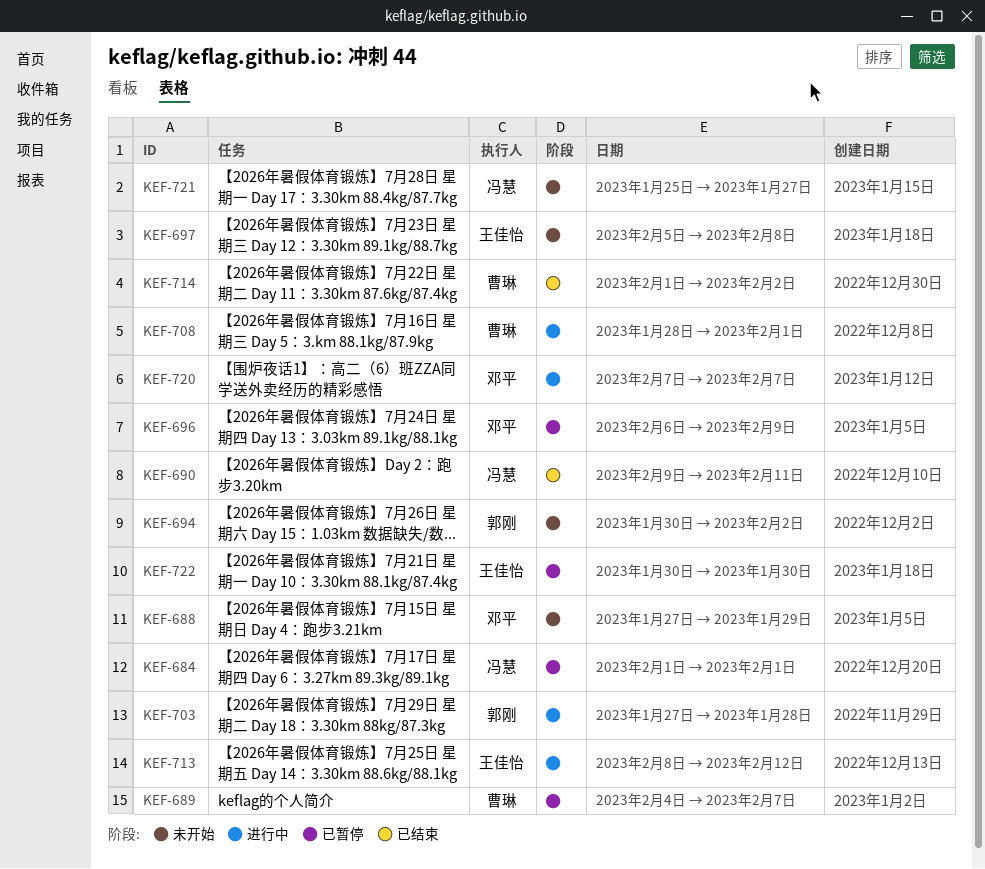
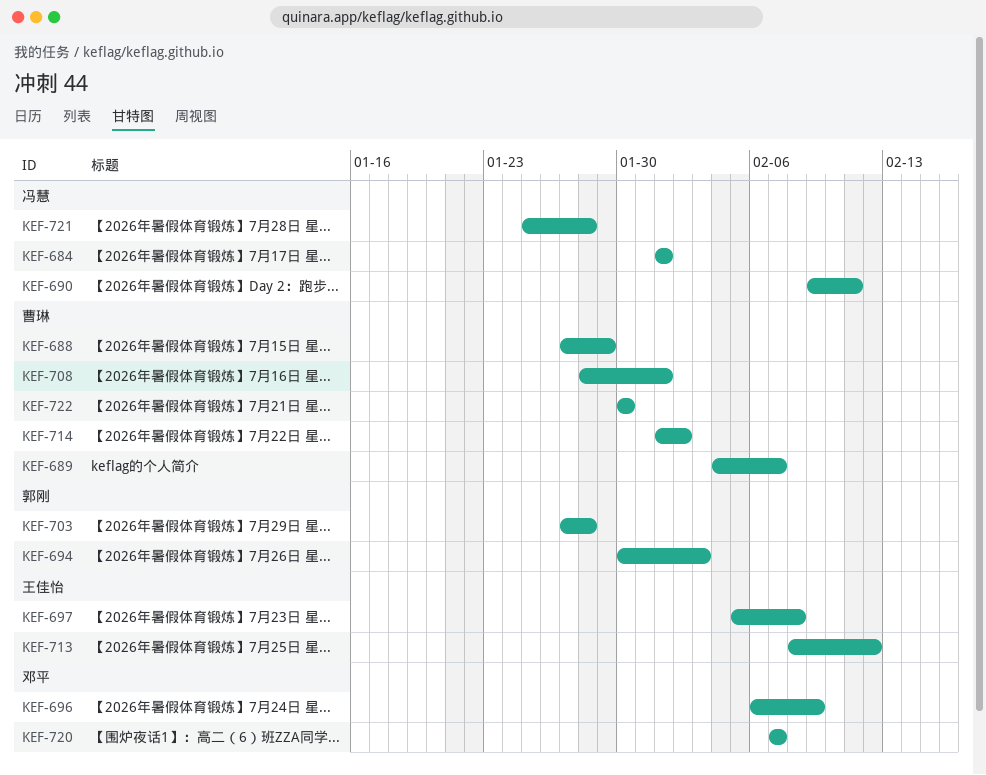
KEF-688, owner: 邓平 -> 曹琳
KEF-694, due: Feb 2 -> Feb 3
KEF-721, due: Jan 27 -> Jan 28
KEF-722, owner: 王佳怡 -> 曹琳

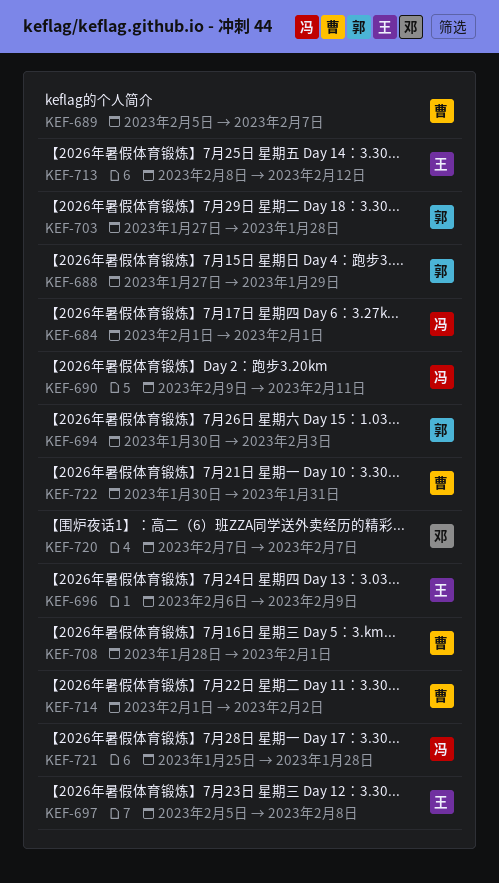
KEF-688, owner: 曹琳 -> 郭刚
KEF-689, start: Feb 4 -> Feb 5
KEF-696, owner: 邓平 -> 王佳怡
KEF-722, due: Jan 30 -> Jan 31

